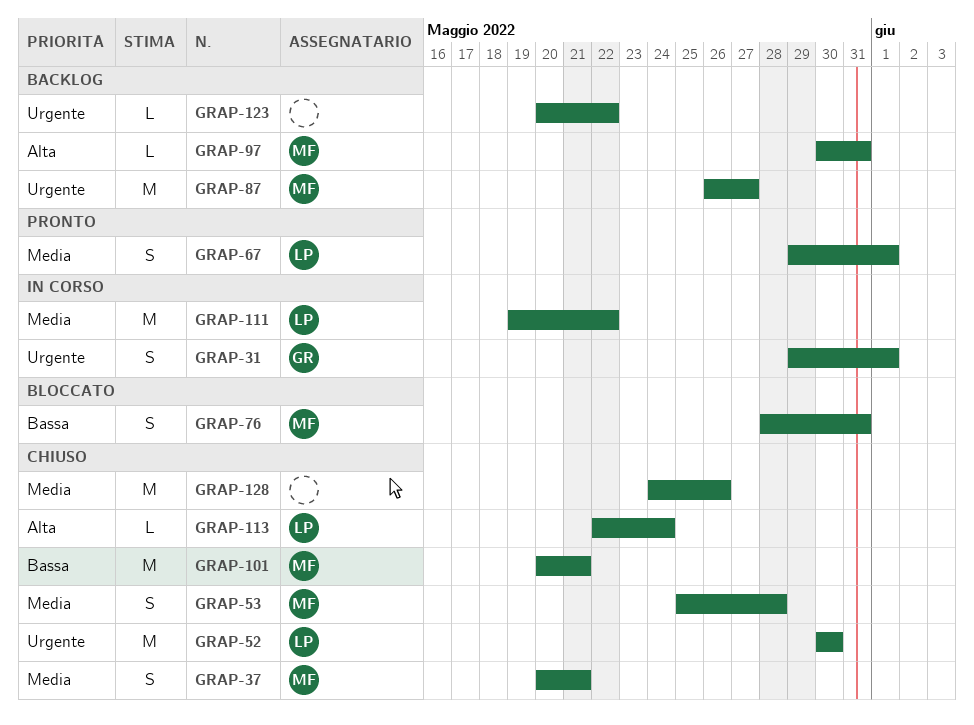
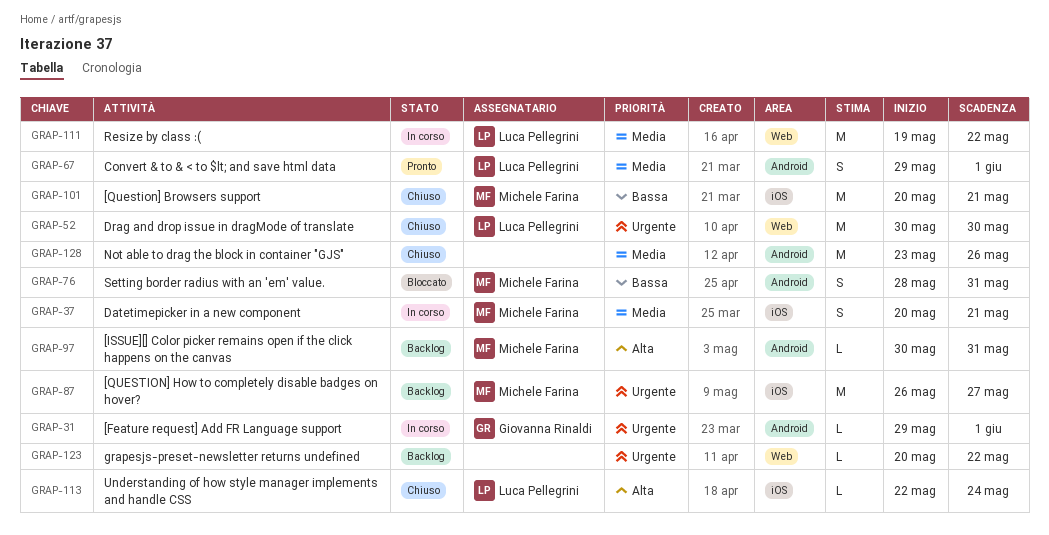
GRAP-31, estimate: S -> L
GRAP-37, status: Chiuso -> In corso
GRAP-53: present -> none
GRAP-128, start: May 24 -> May 23

